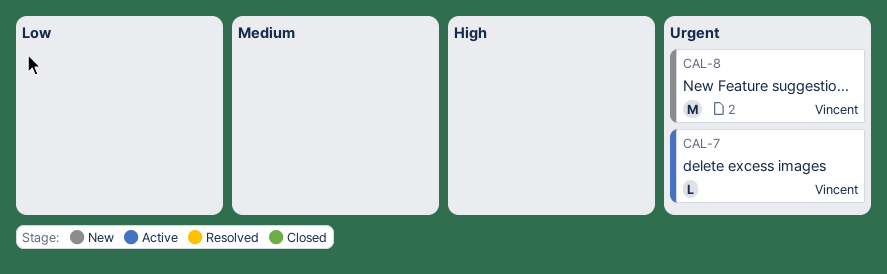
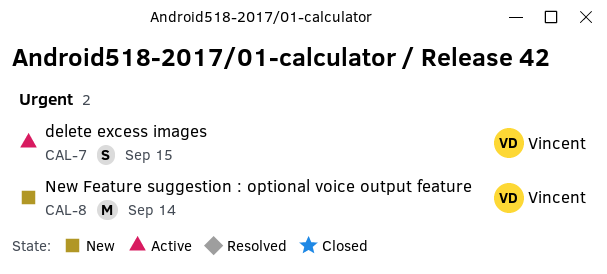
CAL-7, estimate: L -> S

